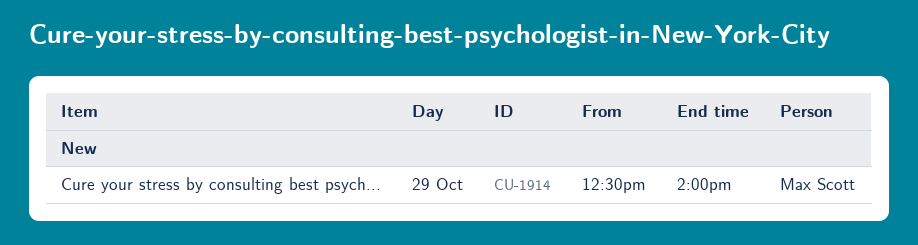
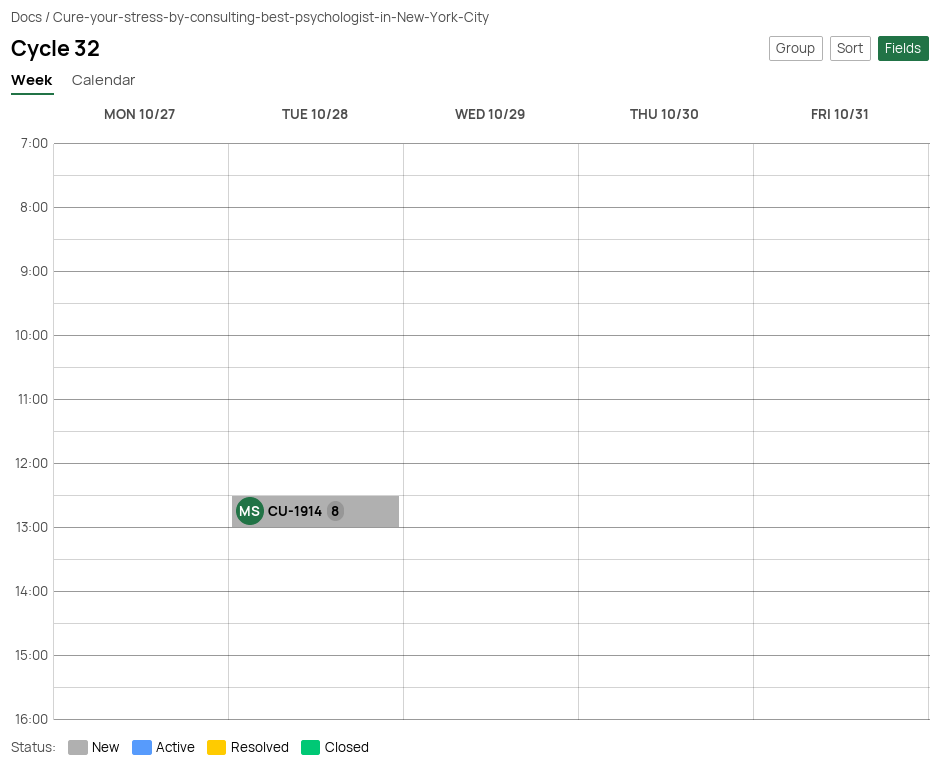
CU-1914, day: Oct 29 -> Oct 28
CU-1914, ends: 14:00 -> 13:00

